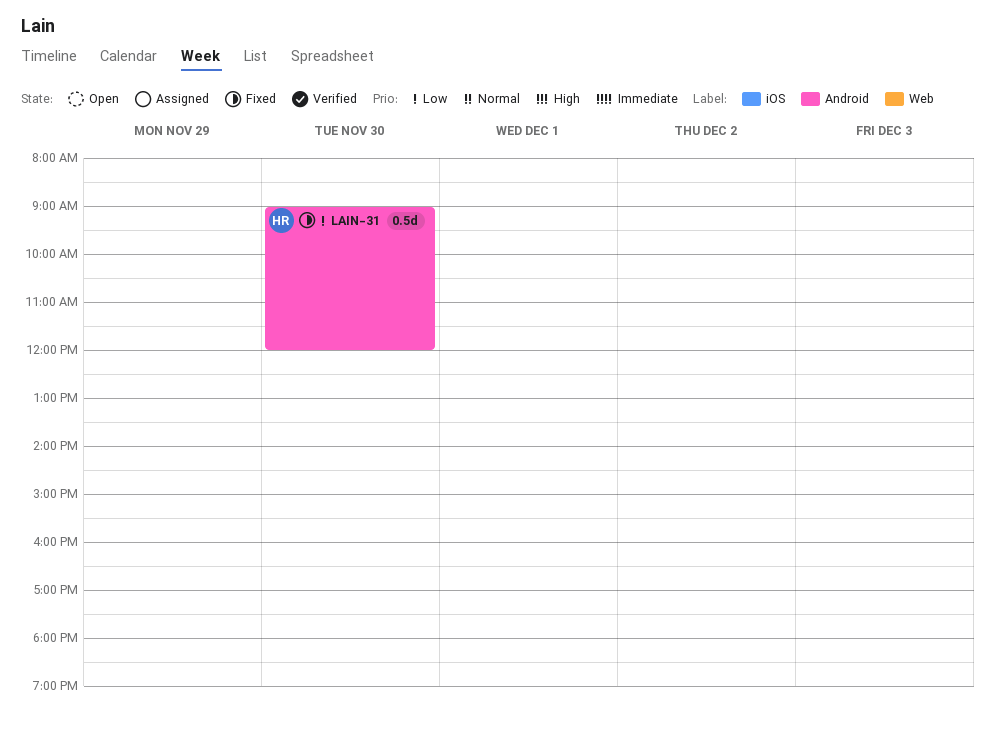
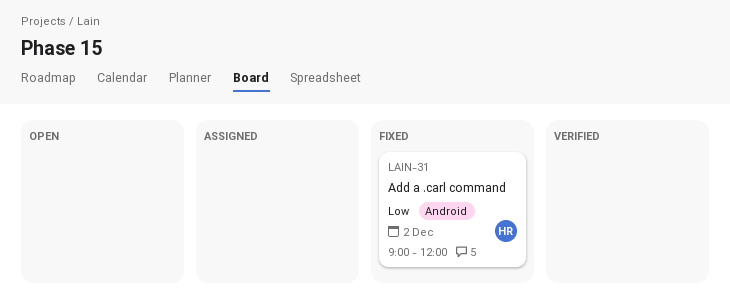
LAIN-31, day: Nov 30 -> Dec 2

